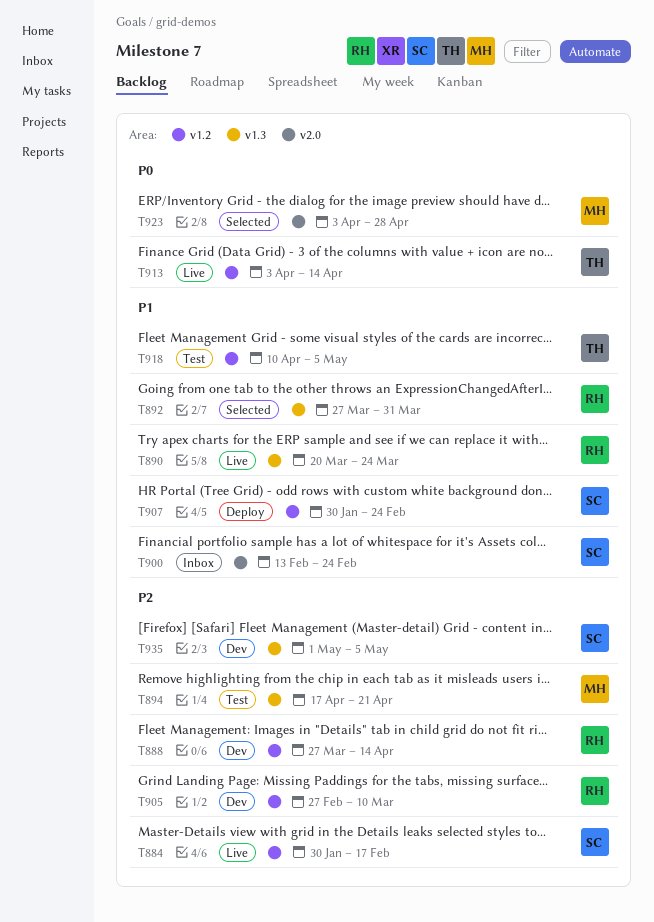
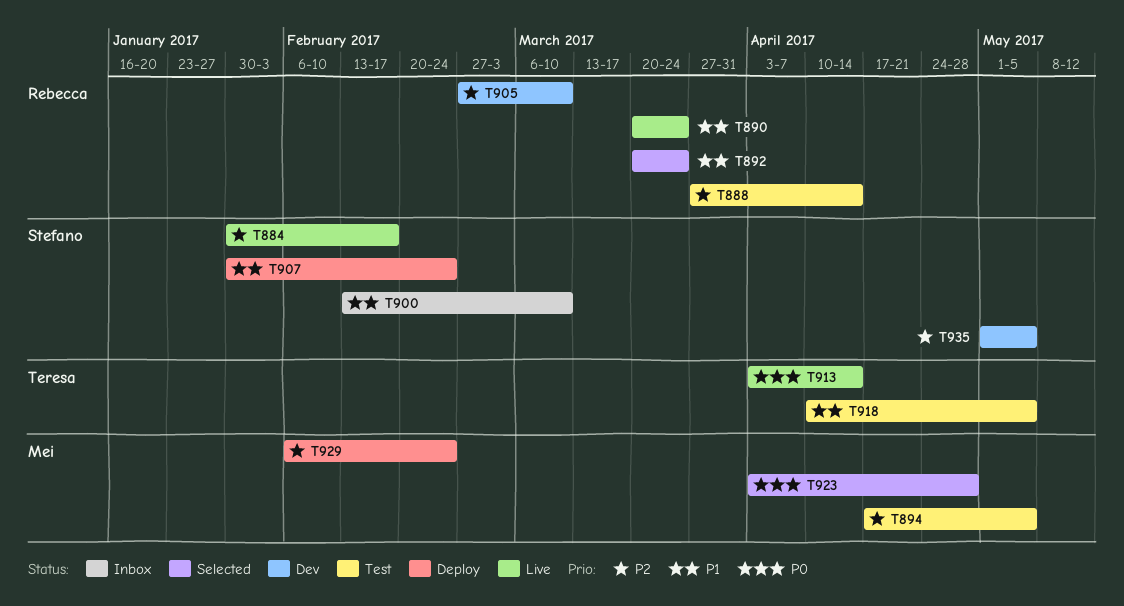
T888, status: Dev -> Test
T892, start: Mar 27 -> Mar 20
T892, due: Mar 31 -> Mar 24
T894, due: Apr 21 -> May 5
T900, due: Feb 24 -> Mar 10
T929: none -> present

